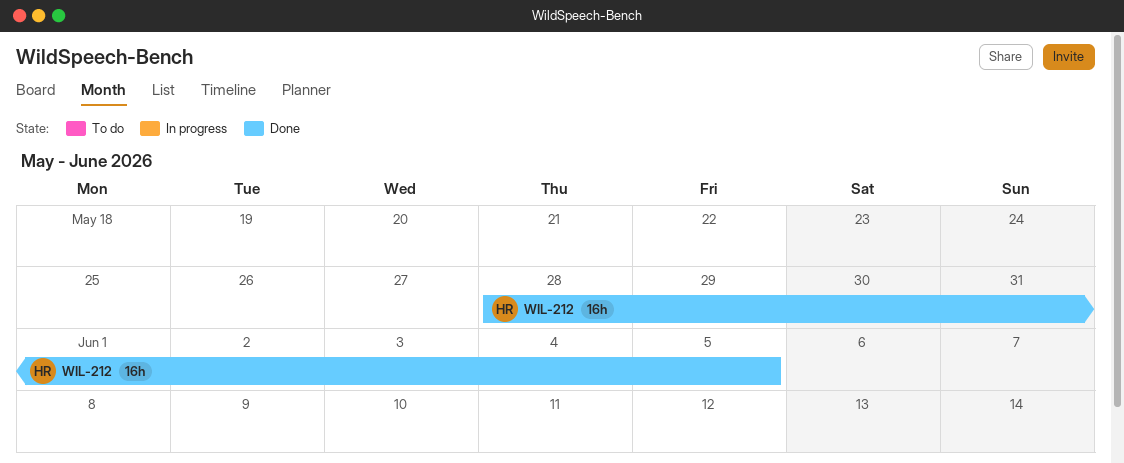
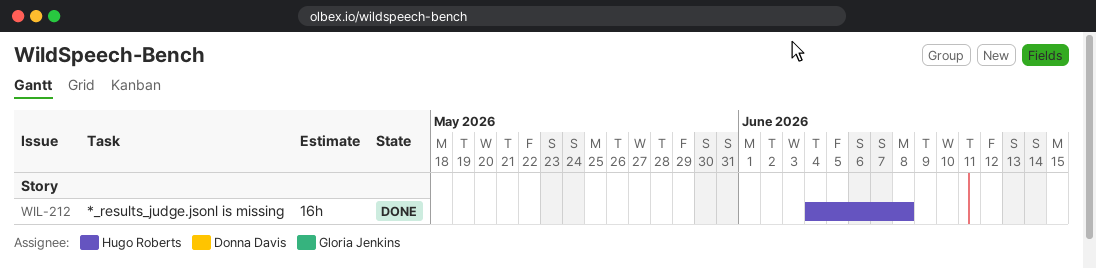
WIL-212, start: May 28 -> Jun 4
WIL-212, due: Jun 5 -> Jun 8

